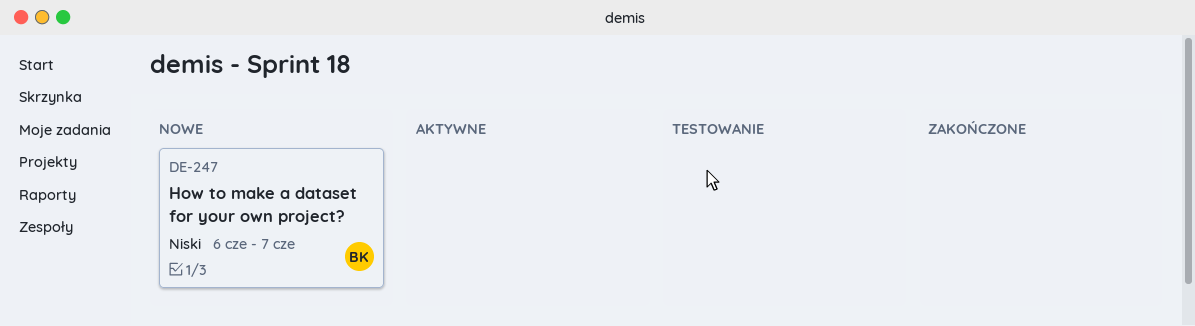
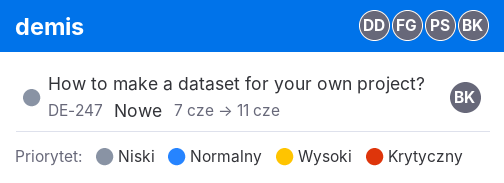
DE-247, start: Jun 6 -> Jun 7
DE-247, due: Jun 7 -> Jun 11

